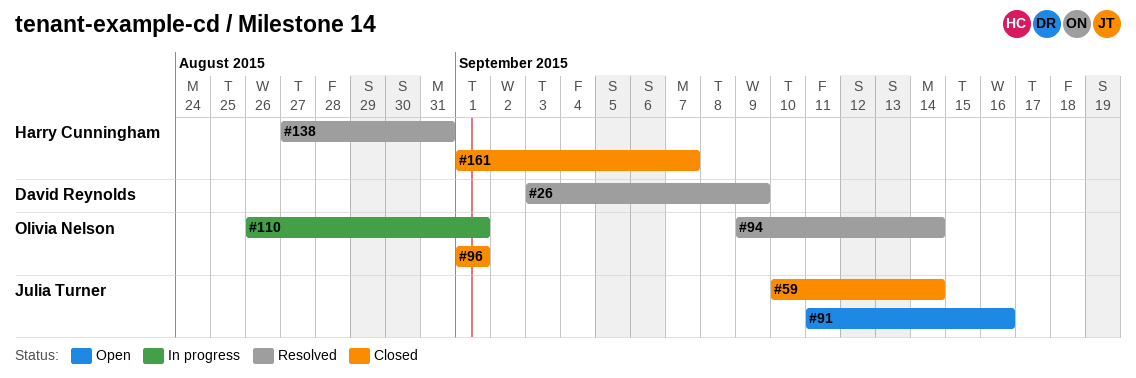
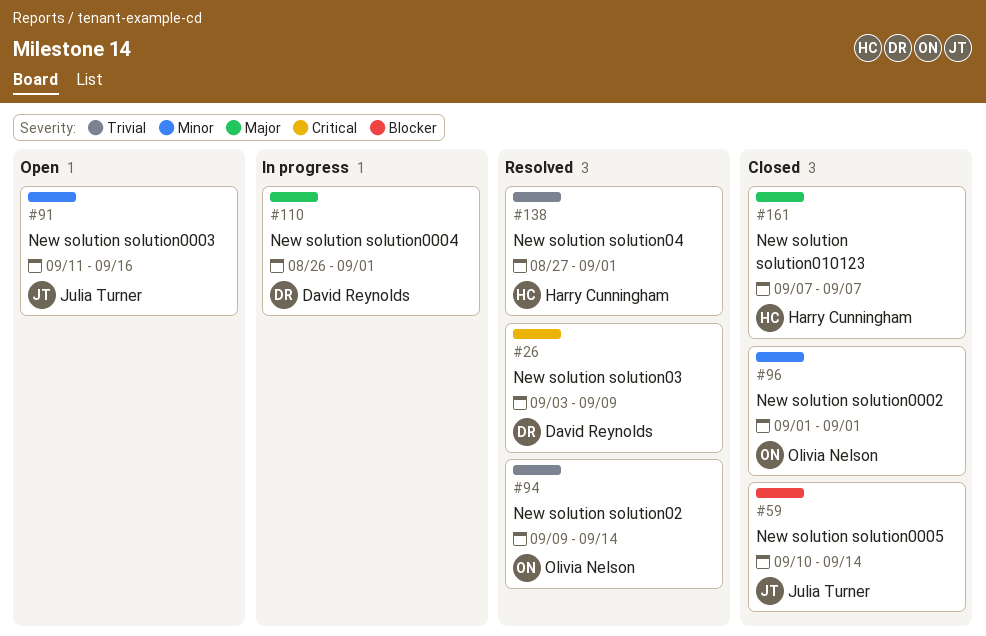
#110, owner: Olivia Nelson -> David Reynolds
#138, due: Aug 31 -> Sep 1
#161, start: Sep 1 -> Sep 7

